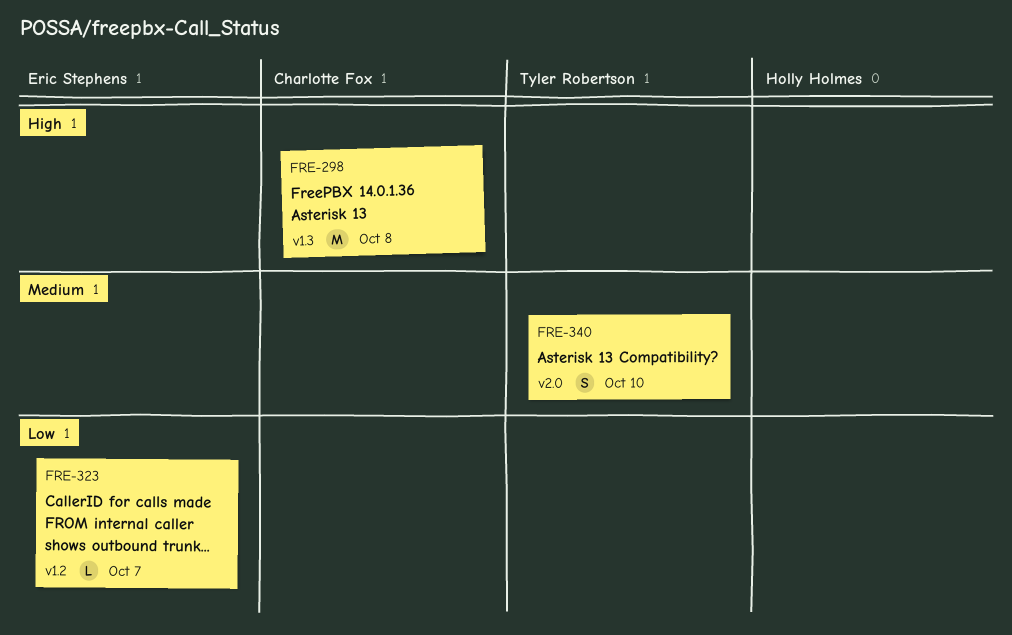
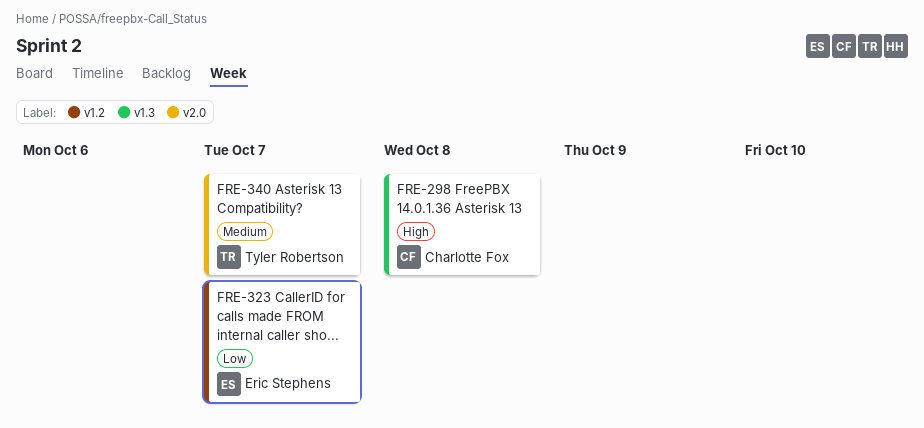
FRE-340, due: Oct 10 -> Oct 7

